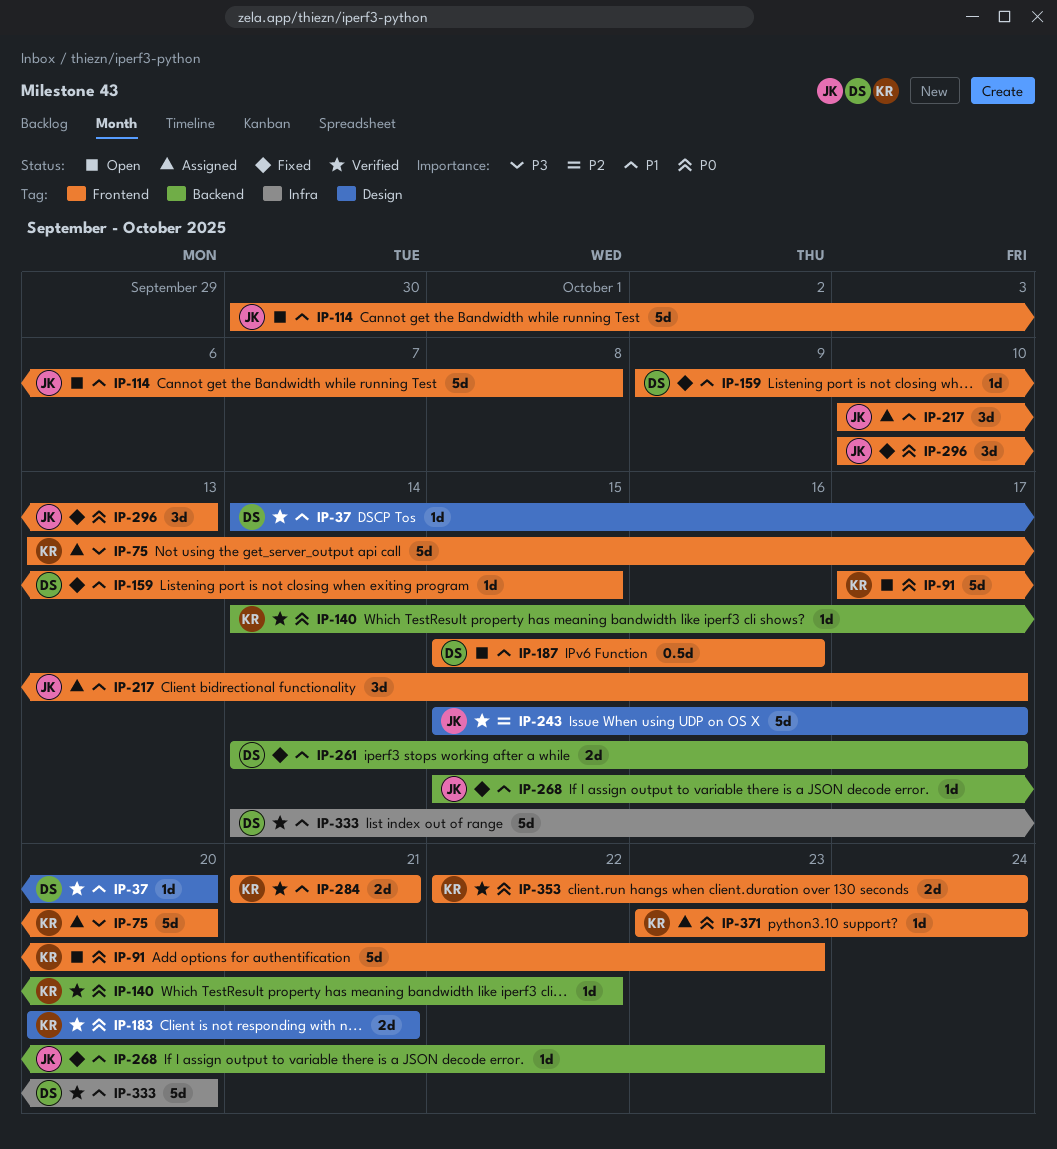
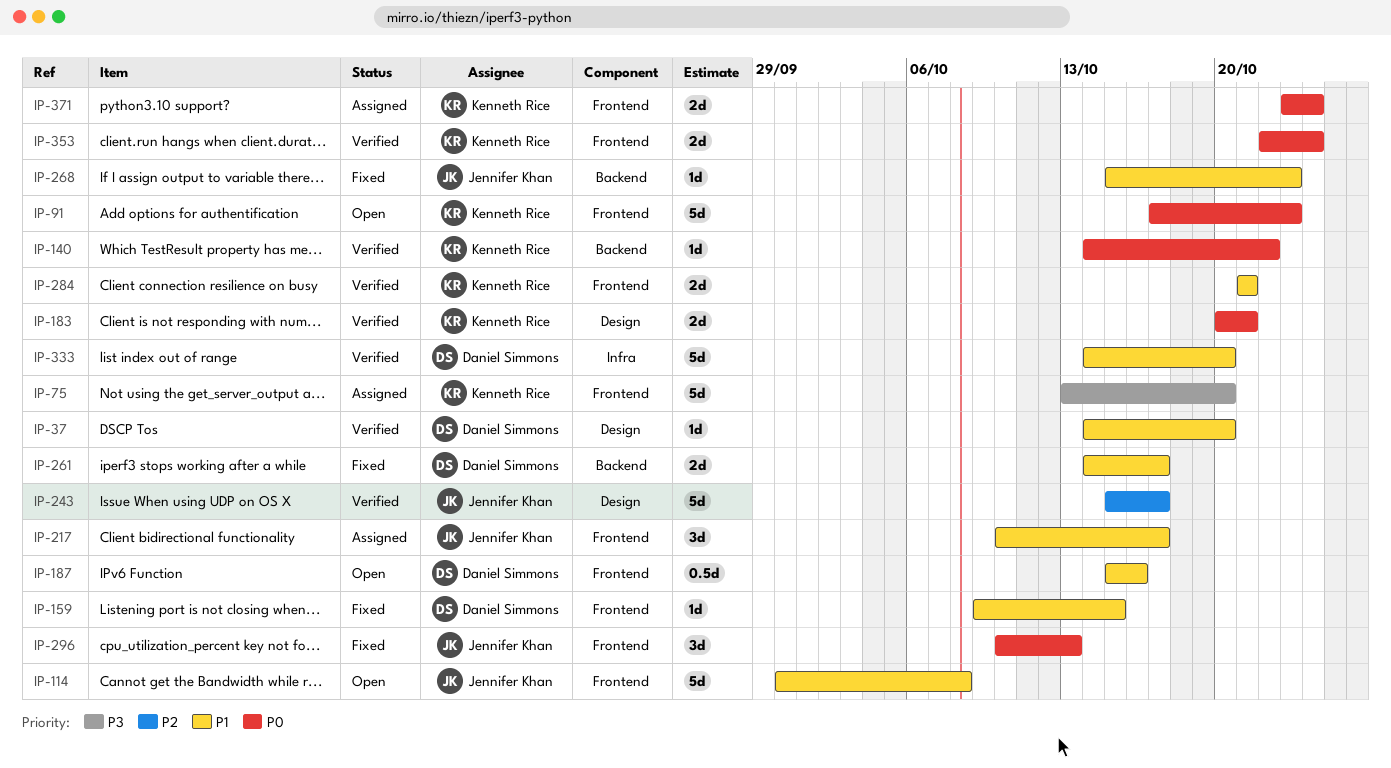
IP-371, estimate: 1d -> 2d

